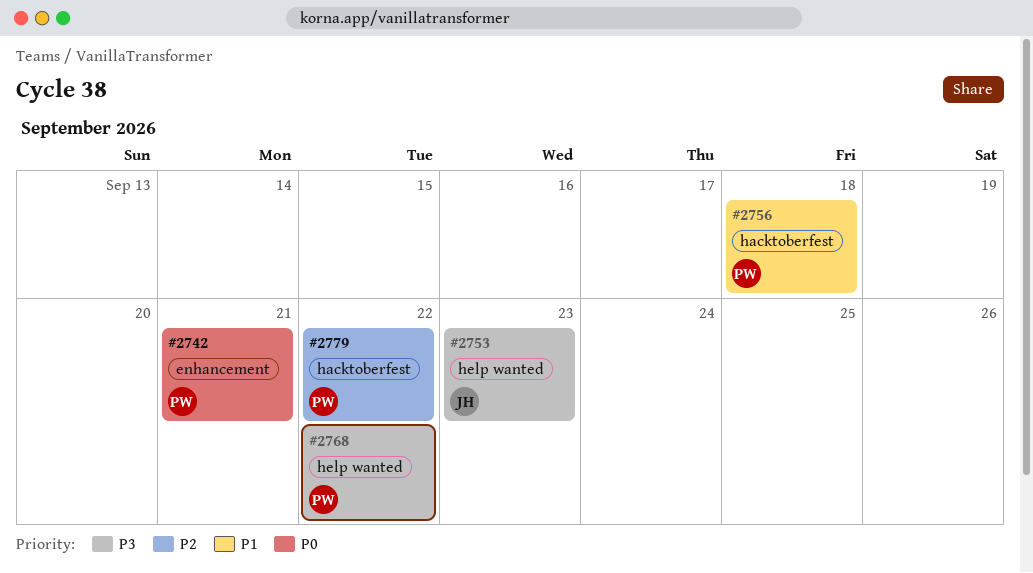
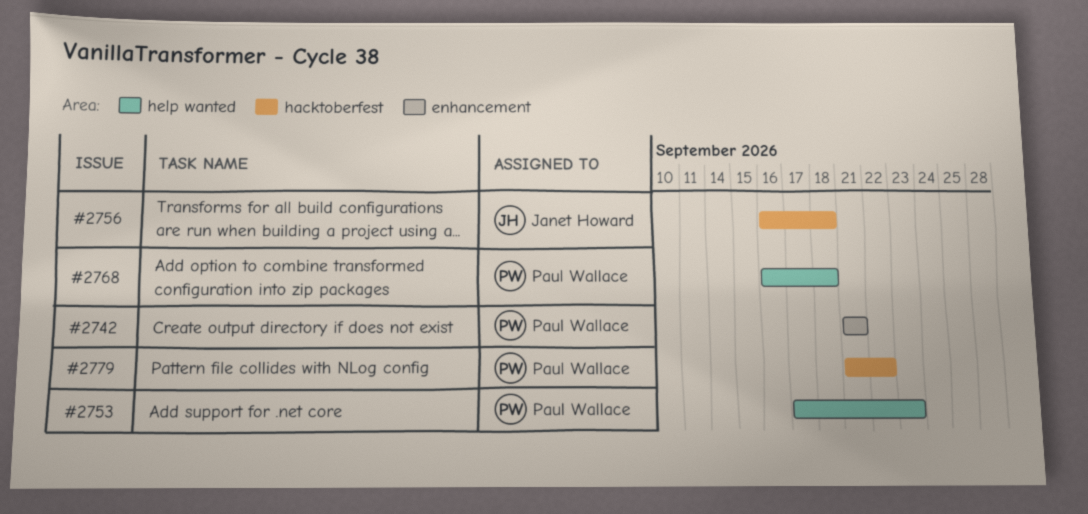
#2753, owner: Janet Howard -> Paul Wallace
#2756, owner: Paul Wallace -> Janet Howard
#2768, due: Sep 22 -> Sep 18

